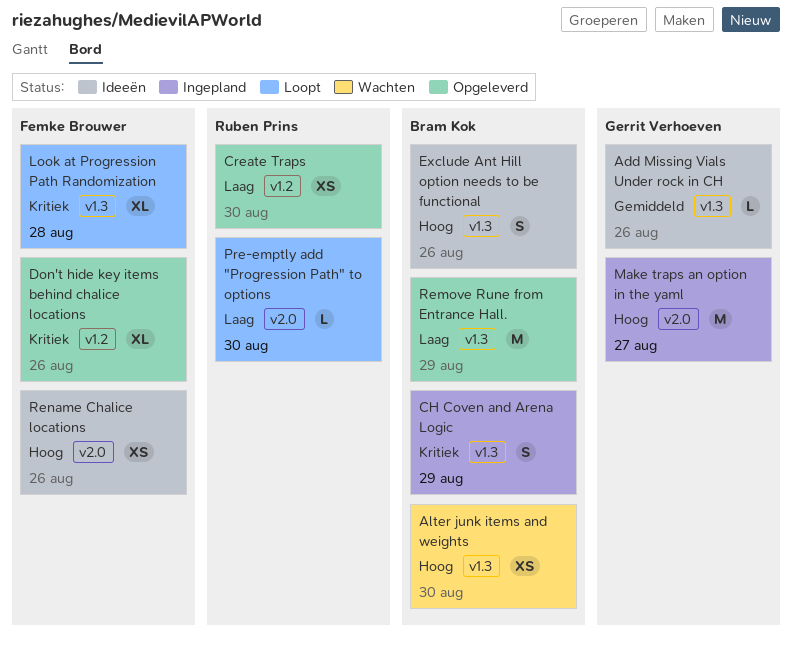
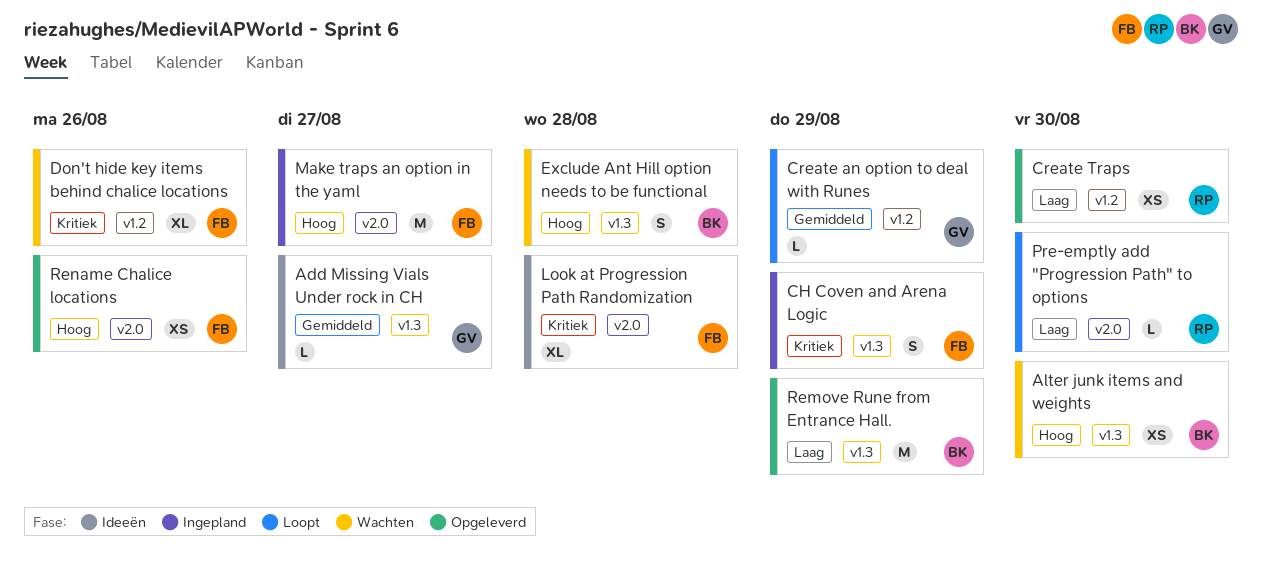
Add Missing Vials Under rock in CH, due: Aug 26 -> Aug 27
CH Coven and Arena Logic, owner: Bram Kok -> Femke Brouwer
Create an option to deal with Runes: none -> present
Don't hide key items behind chalice locations, status: Opgeleverd -> Wachten
Exclude Ant Hill option needs to be functional, status: Ideeën -> Wachten
Exclude Ant Hill option needs to be functional, due: Aug 26 -> Aug 28
Look at Progression Path Randomization, status: Loopt -> Ideeën
Look at Progression Path Randomization, label: v1.3 -> v2.0
Make traps an option in the yaml, owner: Gerrit Verhoeven -> Femke Brouwer
Rename Chalice locations, status: Ideeën -> Opgeleverd

